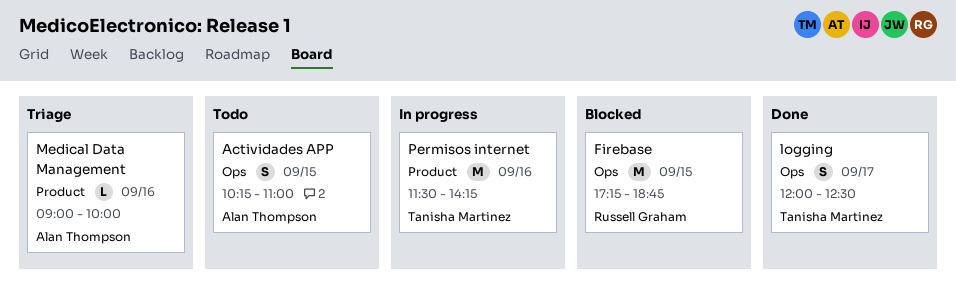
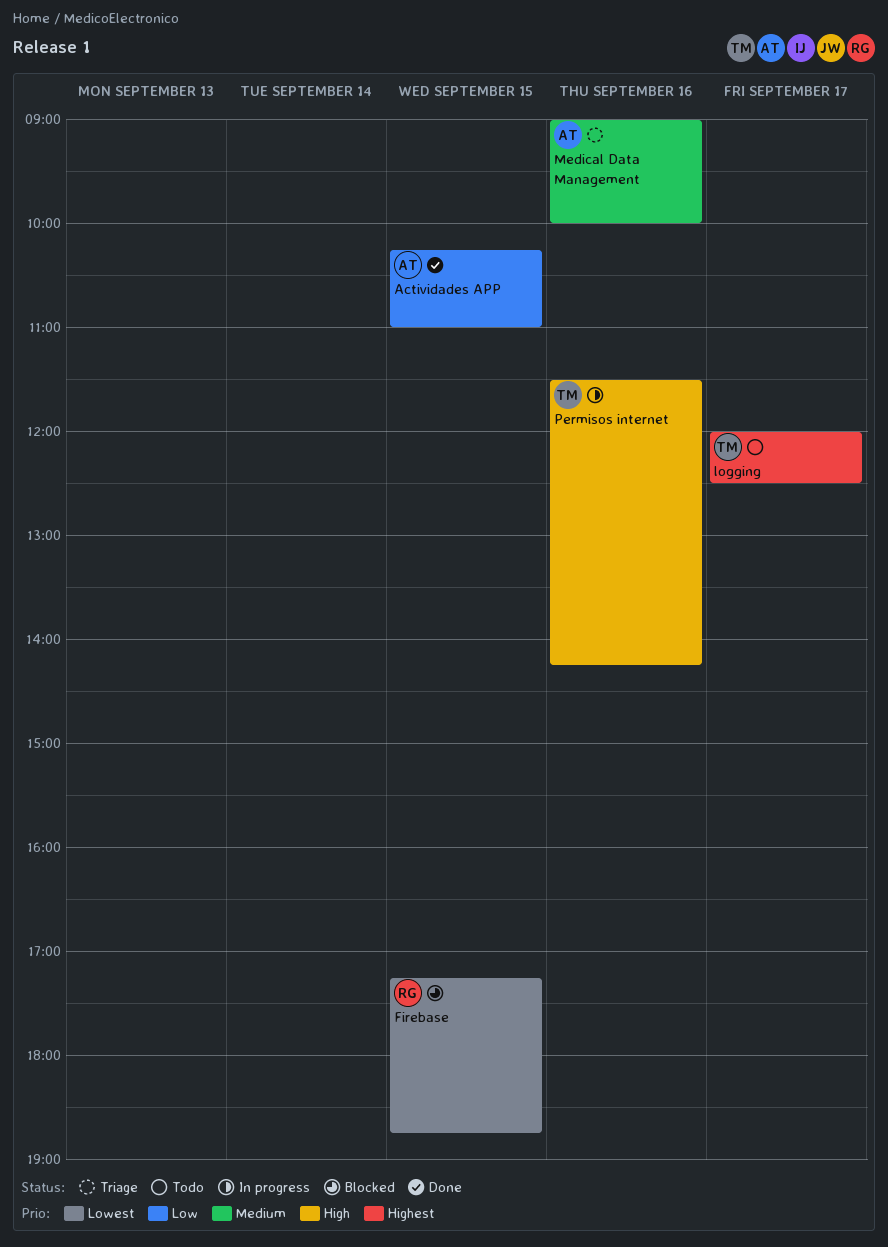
Actividades APP, status: Todo -> Done
logging, status: Done -> Todo

